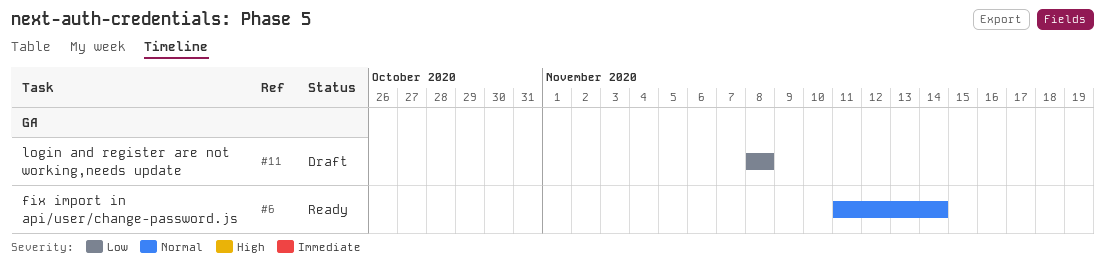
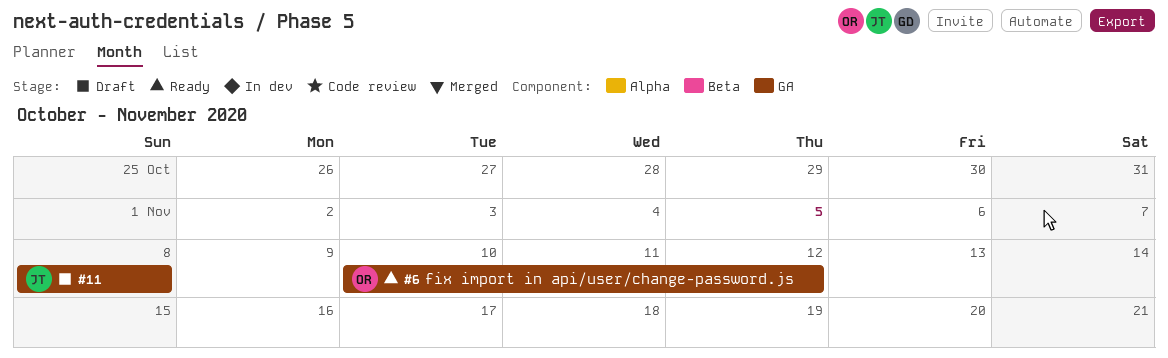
#6, start: Nov 11 -> Nov 10
#6, due: Nov 14 -> Nov 12

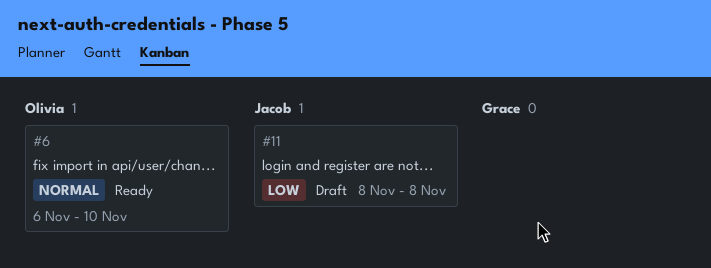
#6, start: Nov 10 -> Nov 6
#6, due: Nov 12 -> Nov 10

